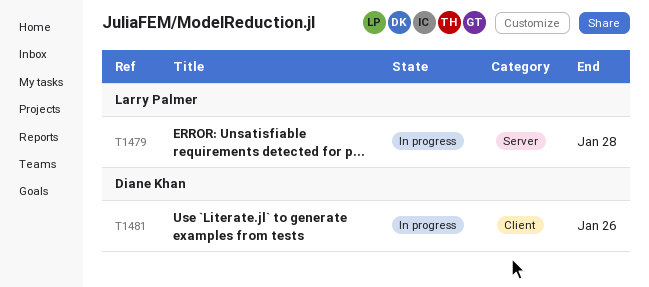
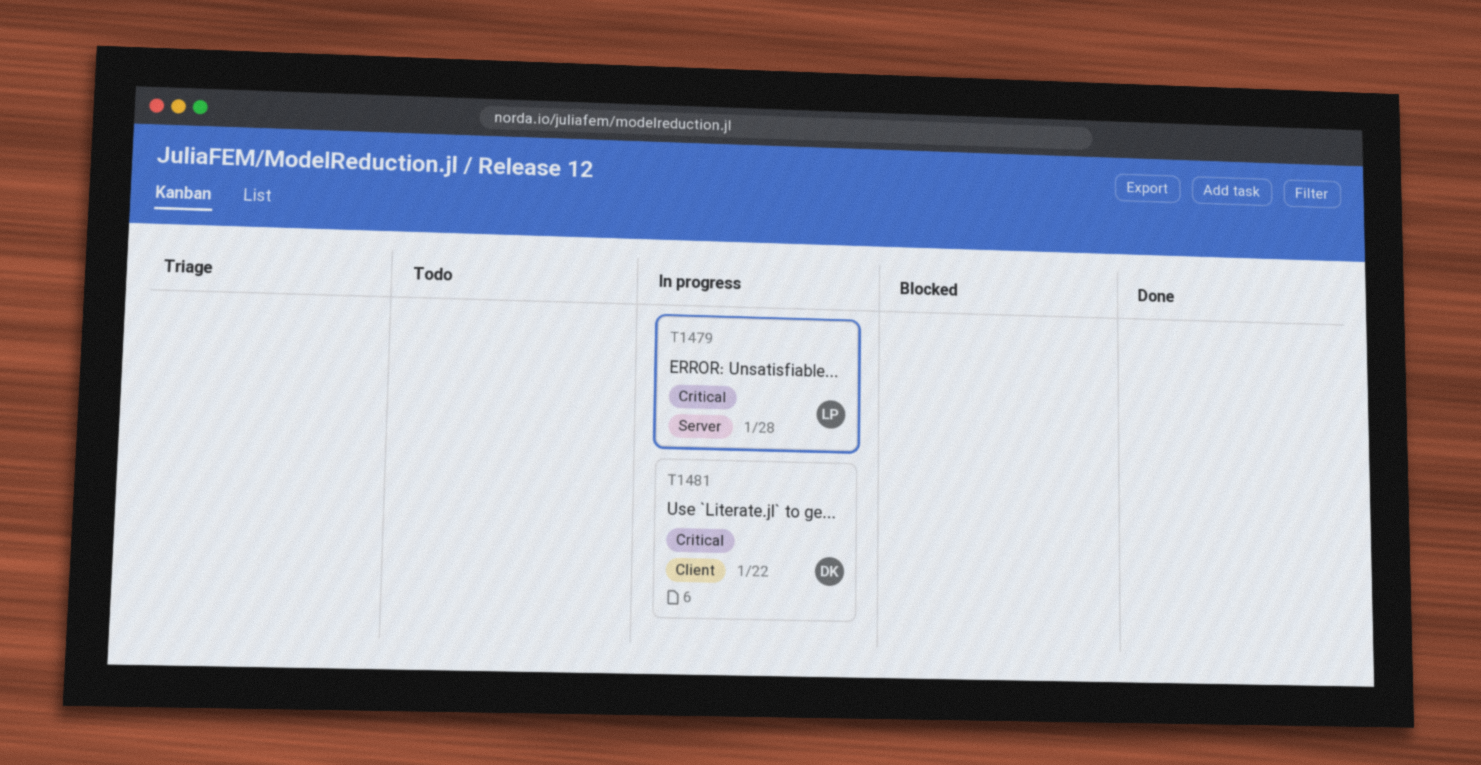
T1481, due: Jan 26 -> Jan 22

